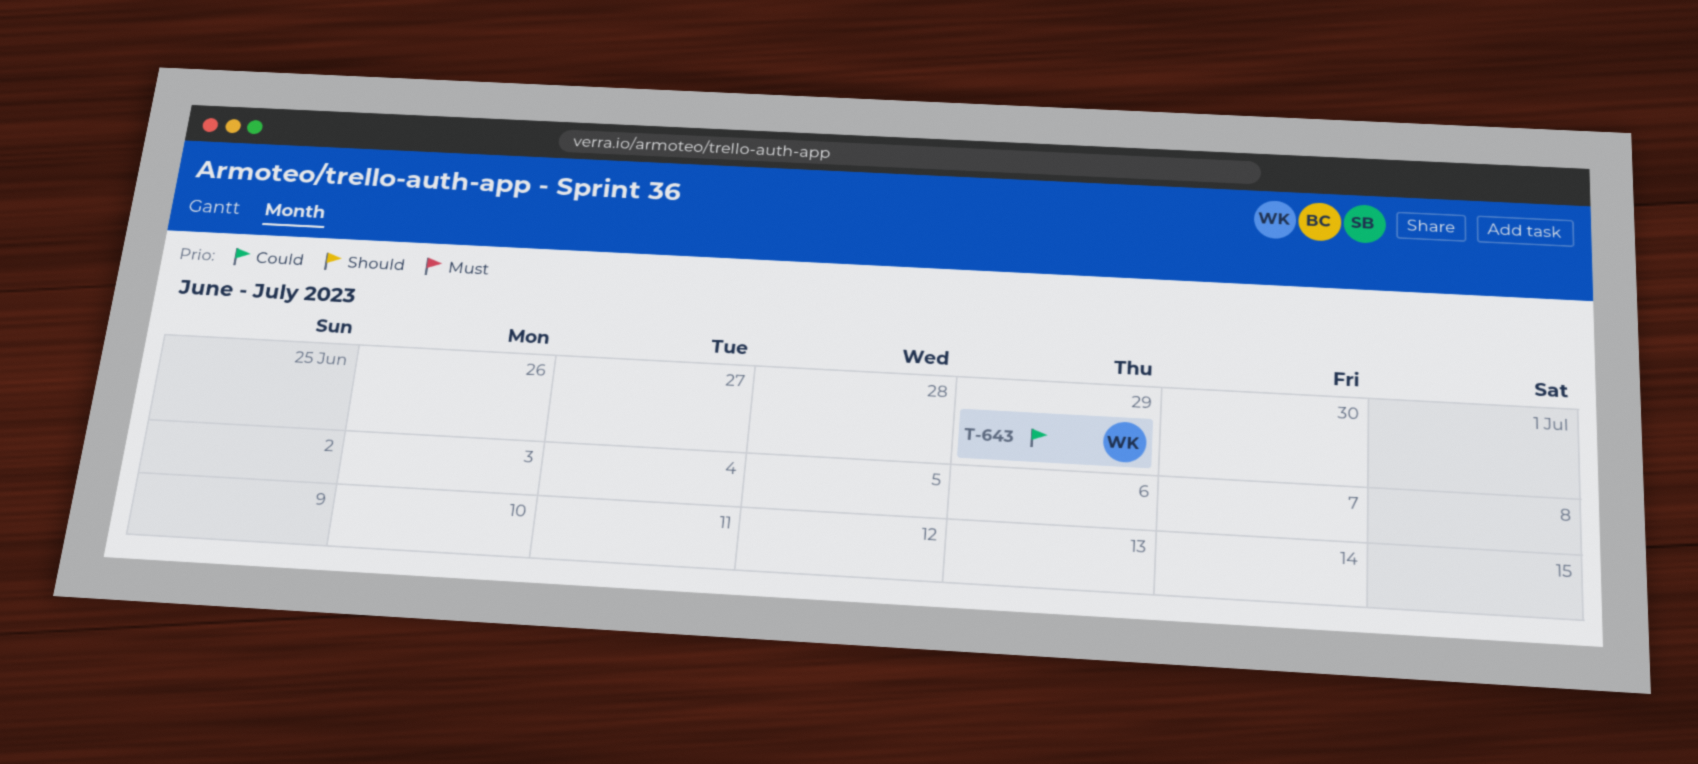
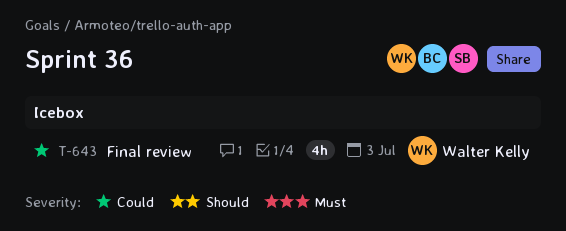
T-643, due: Jun 29 -> Jul 3

